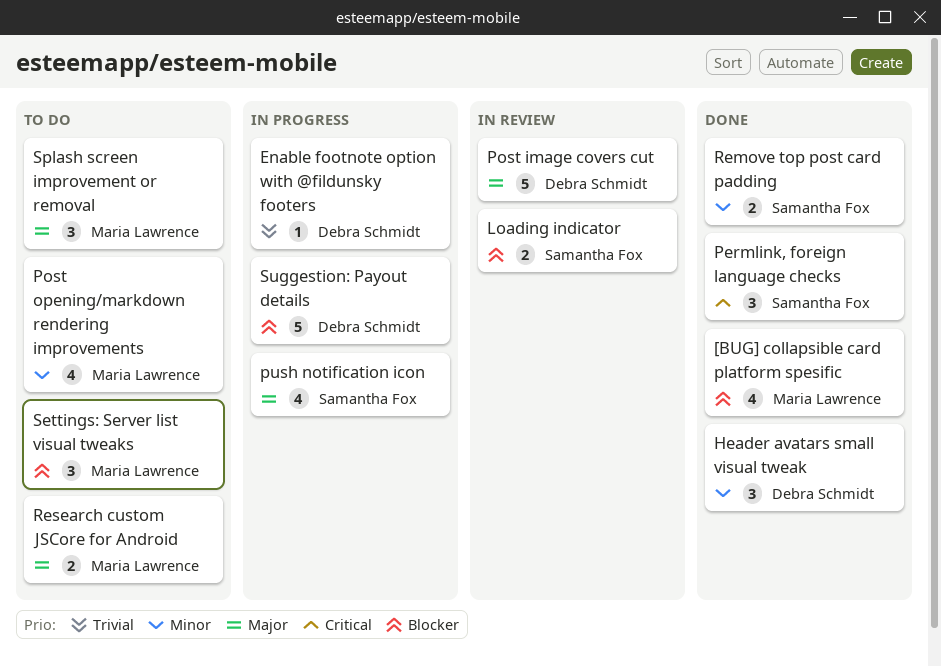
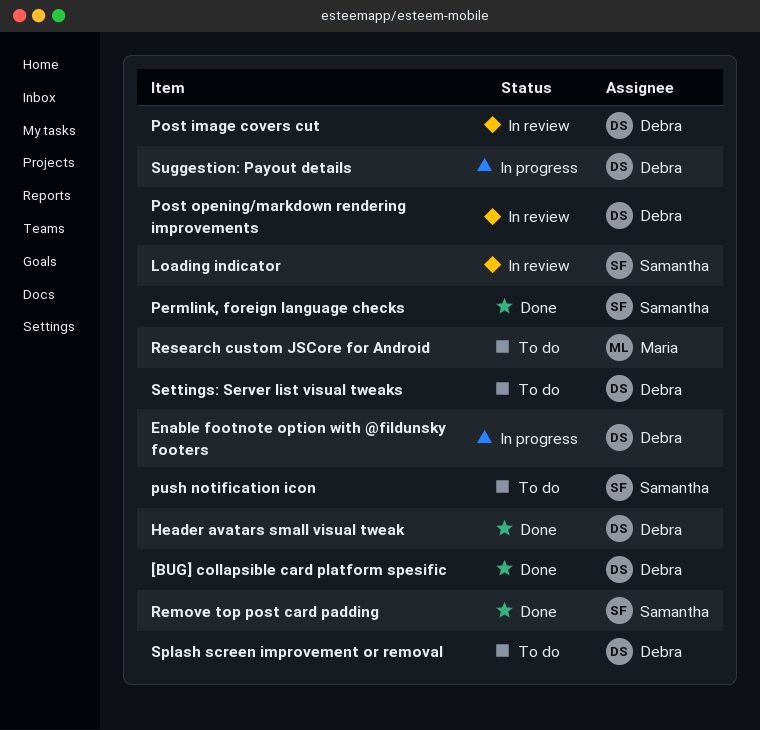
[BUG] collapsible card platform spesific, owner: Maria Lawrence -> Debra Schmidt
Post opening/markdown rendering improvements, status: To do -> In review
Post opening/markdown rendering improvements, owner: Maria Lawrence -> Debra Schmidt
push notification icon, status: In progress -> To do
Settings: Server list visual tweaks, owner: Maria Lawrence -> Debra Schmidt
Splash screen improvement or removal, owner: Maria Lawrence -> Debra Schmidt

